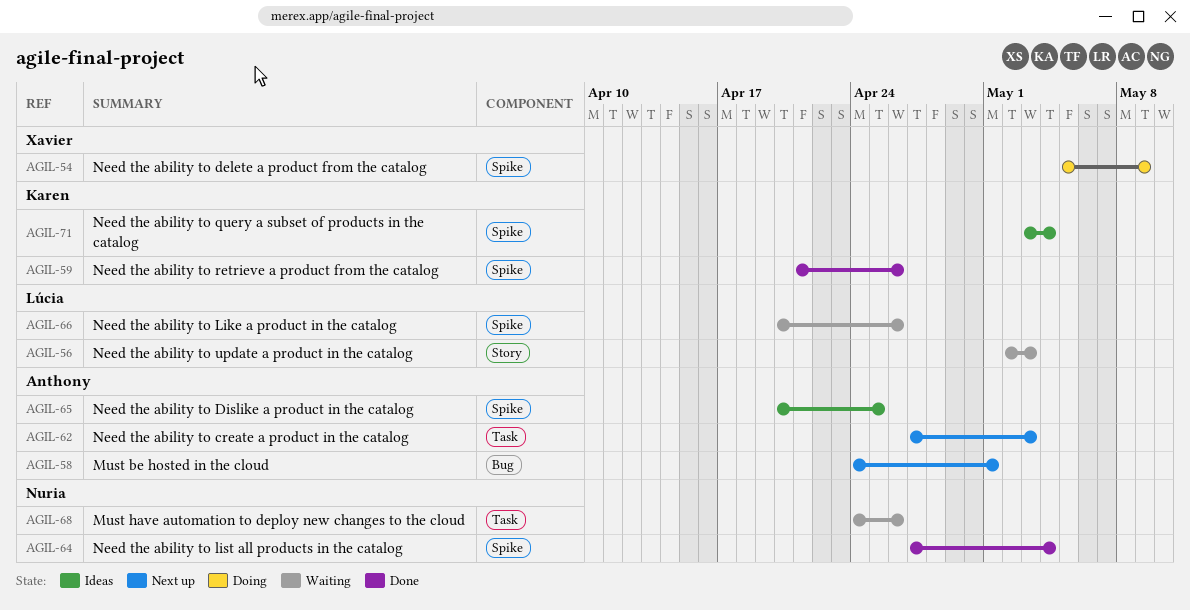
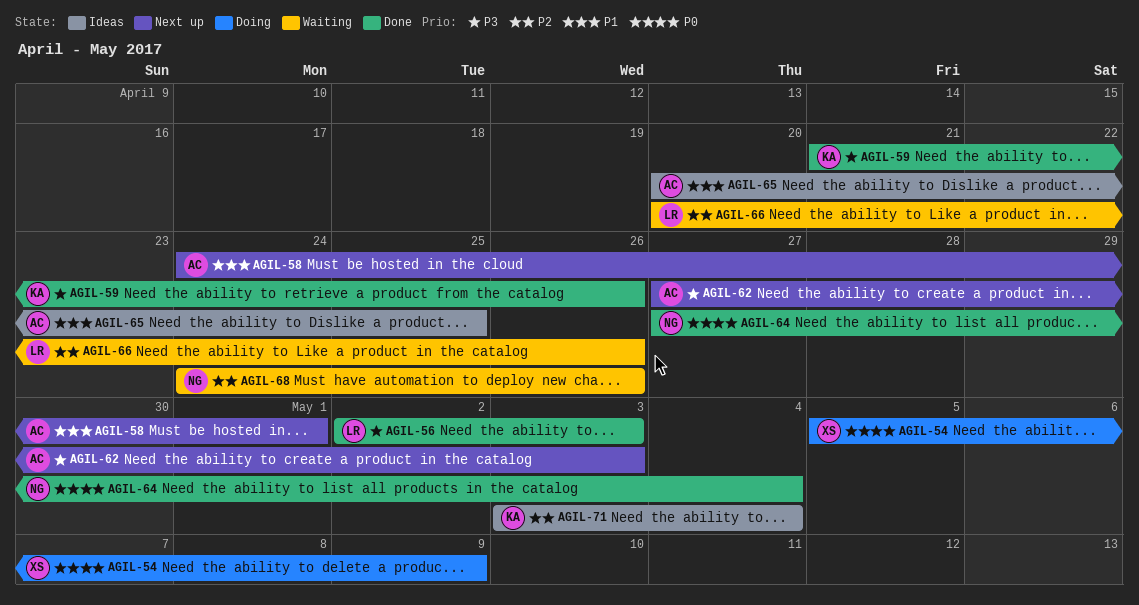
AGIL-56, status: Waiting -> Done

